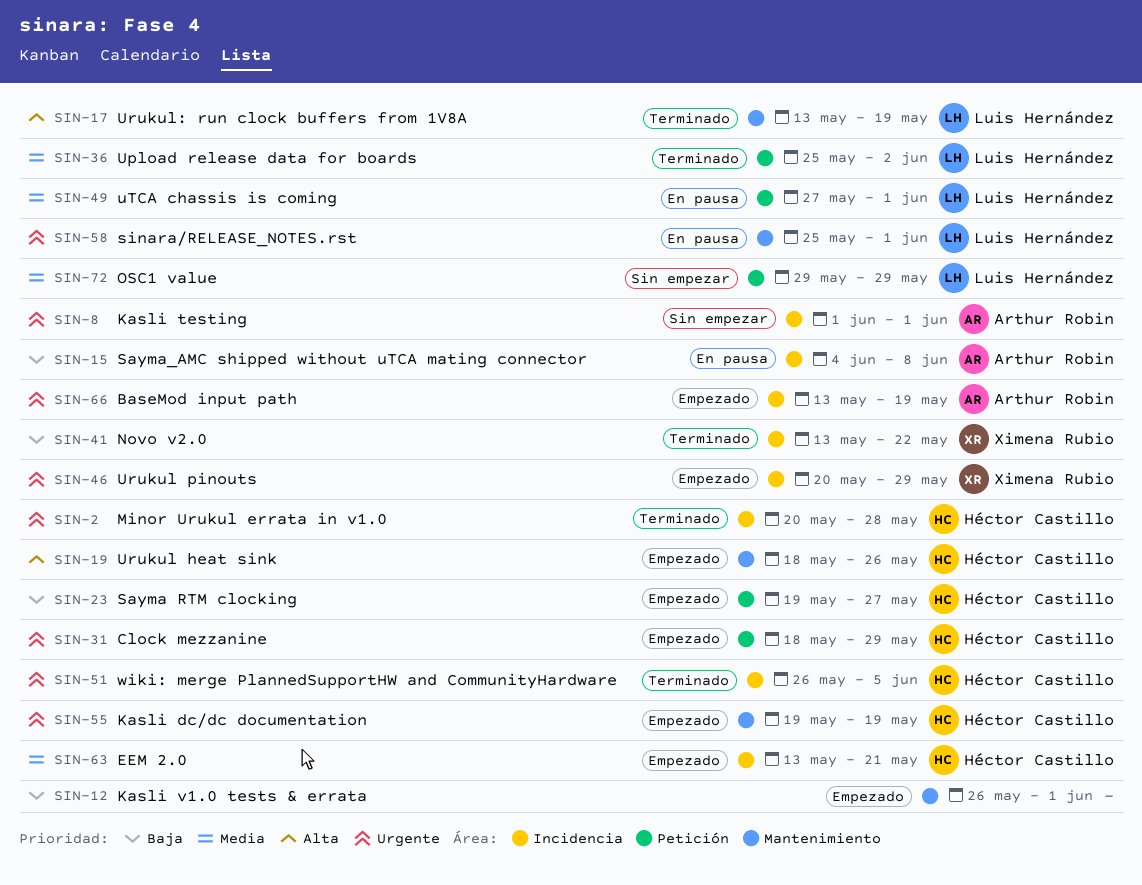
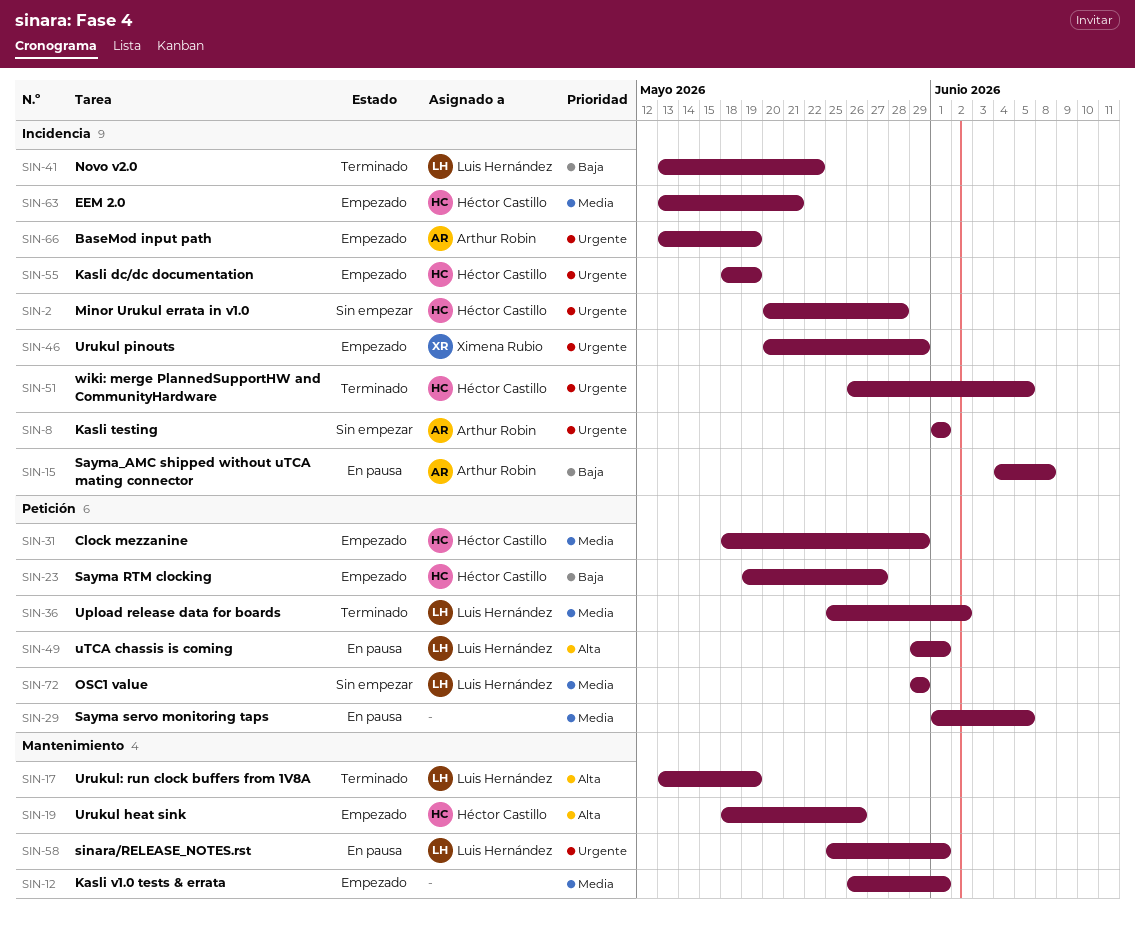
SIN-2, status: Terminado -> Sin empezar
SIN-12, priority: Baja -> Media
SIN-29: none -> present
SIN-31, priority: Urgente -> Media
SIN-41, owner: Ximena Rubio -> Luis Hernández
SIN-49, priority: Media -> Alta
SIN-49, start: May 27 -> May 29
SIN-55, label: Mantenimiento -> Incidencia
SIN-55, start: May 19 -> May 18

